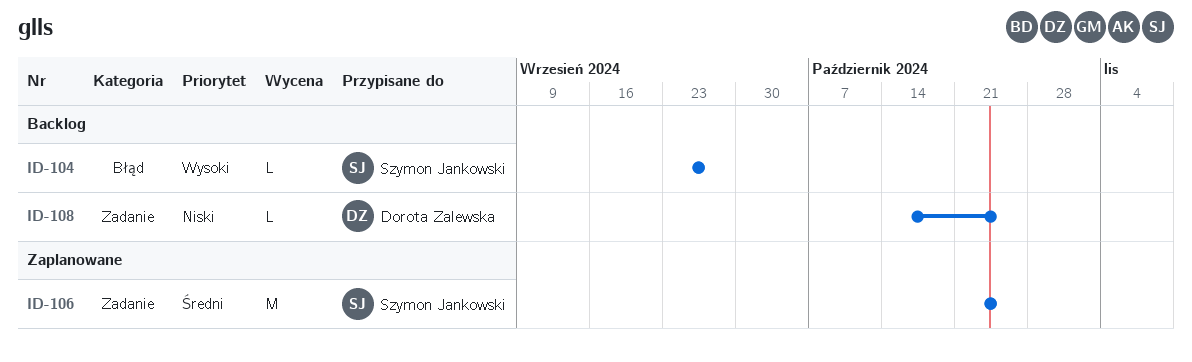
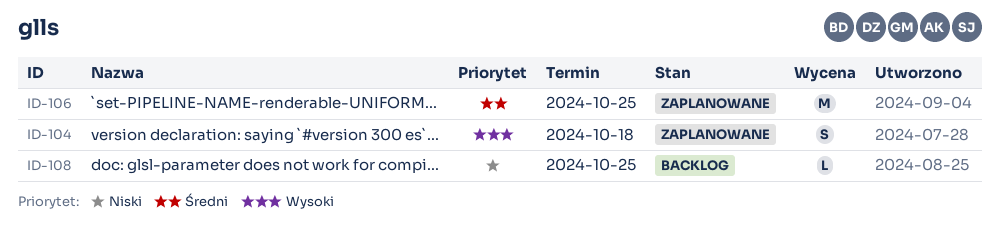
ID-104, status: Backlog -> Zaplanowane
ID-104, estimate: L -> S
ID-104, due: Sep 27 -> Oct 18

